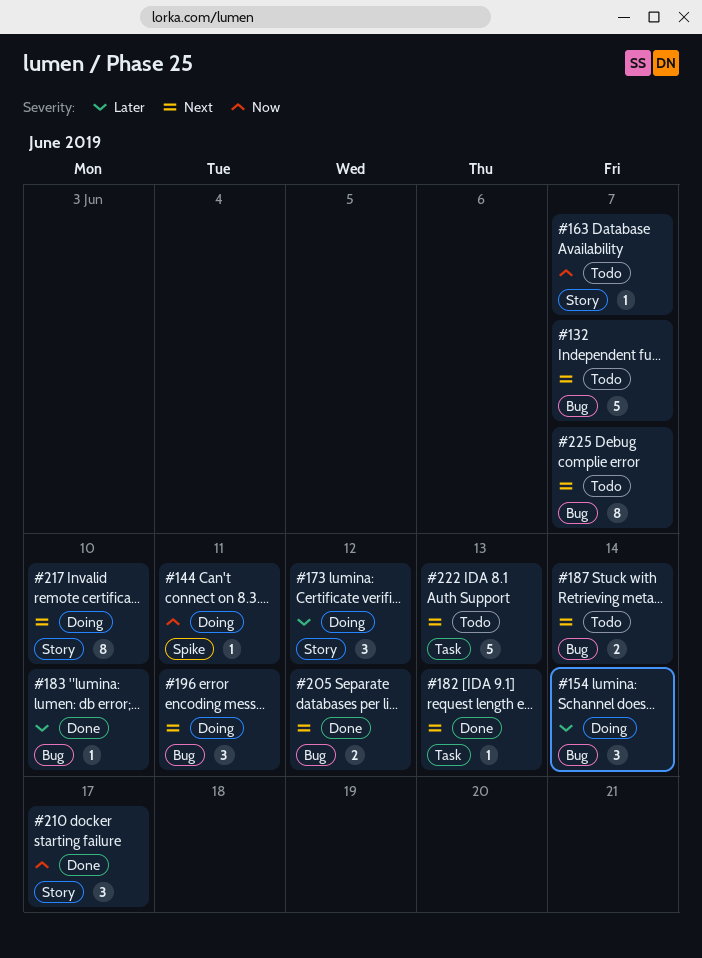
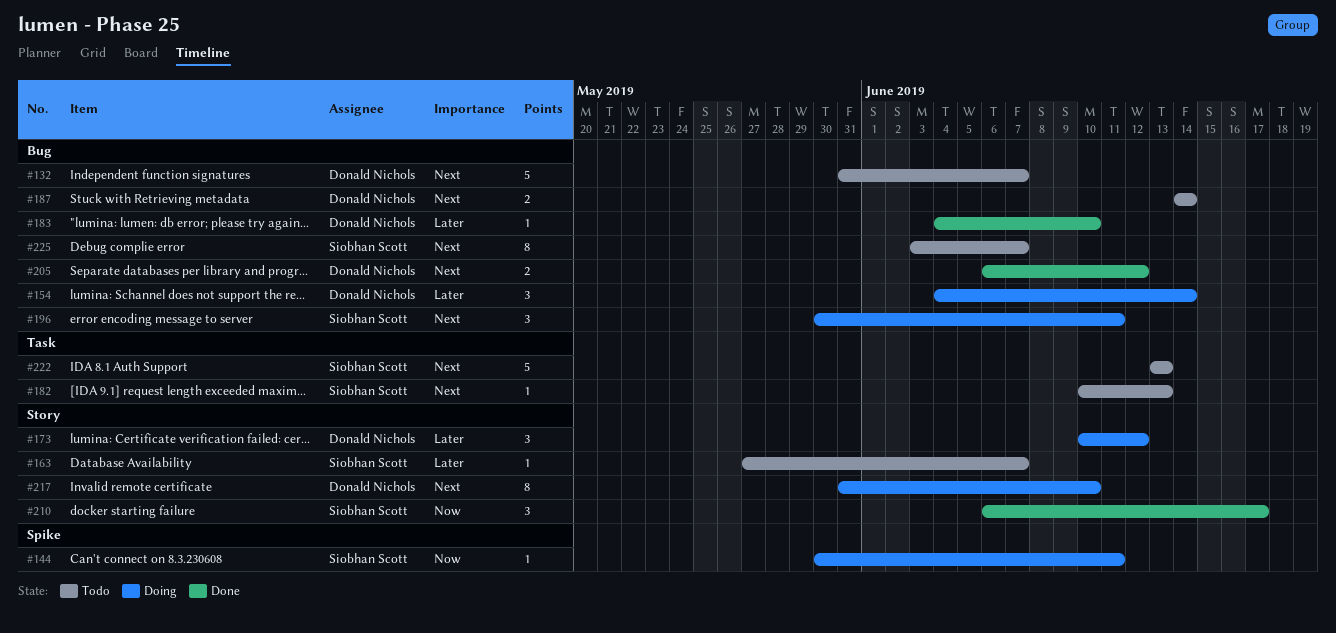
#163, priority: Now -> Later
#182, status: Done -> Todo

